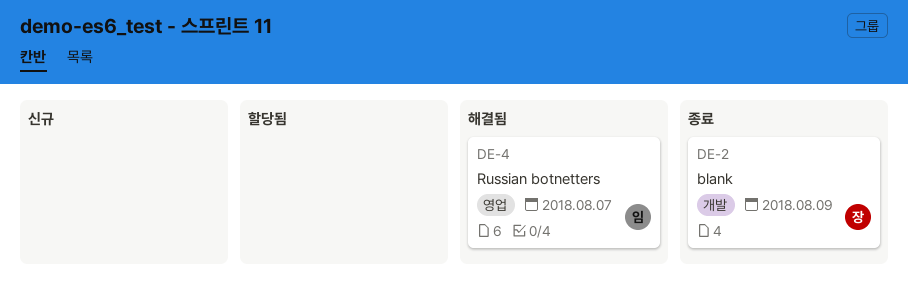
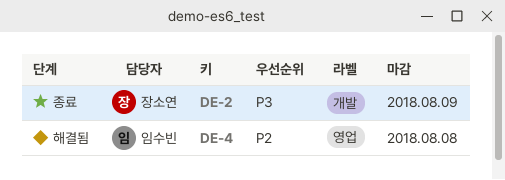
DE-4, due: Aug 7 -> Aug 8

